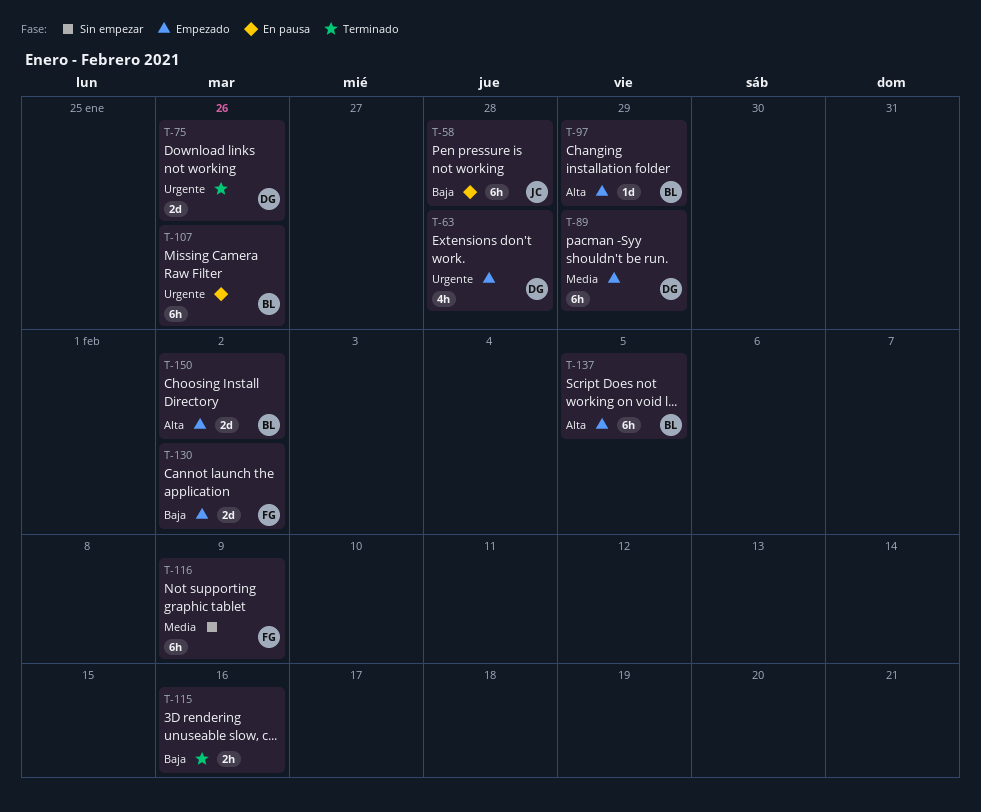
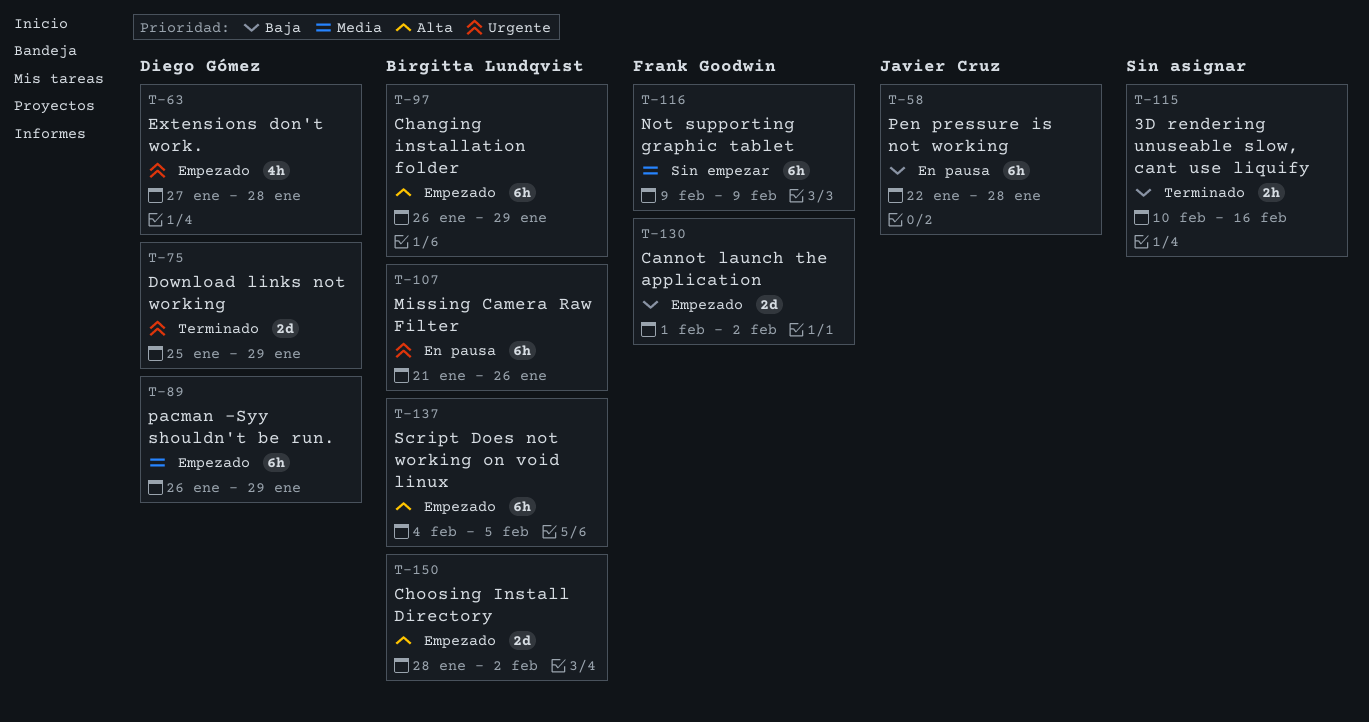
T-75, due: Jan 26 -> Jan 29
T-97, estimate: 1d -> 6h

